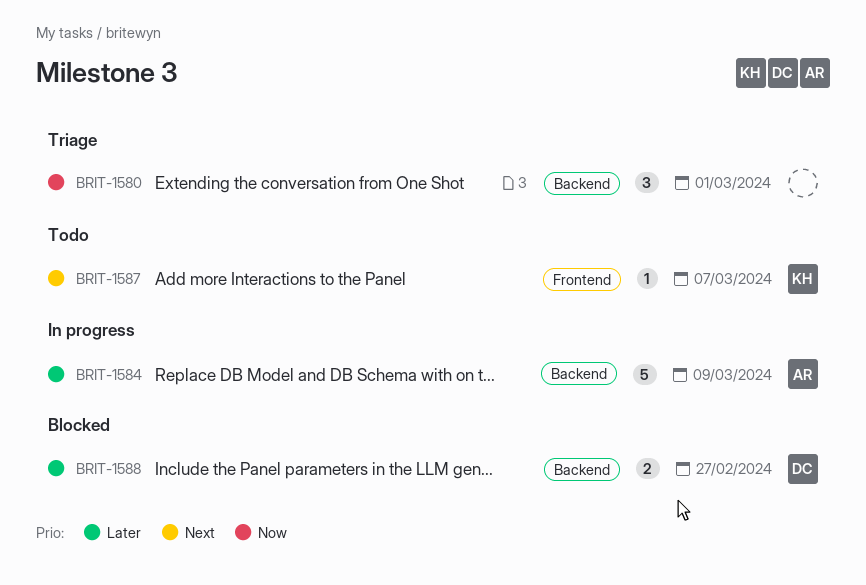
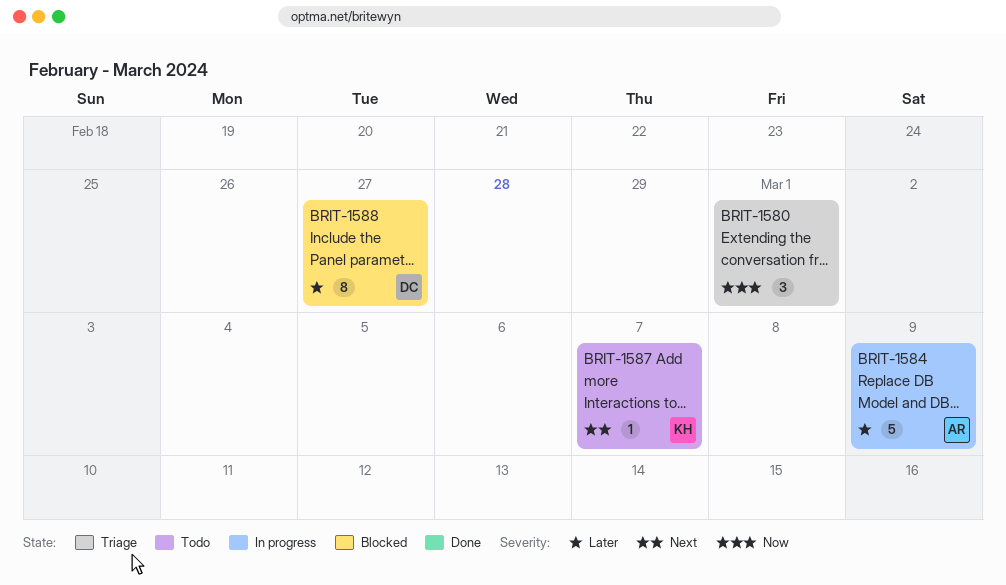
BRIT-1588, estimate: 2 -> 8

